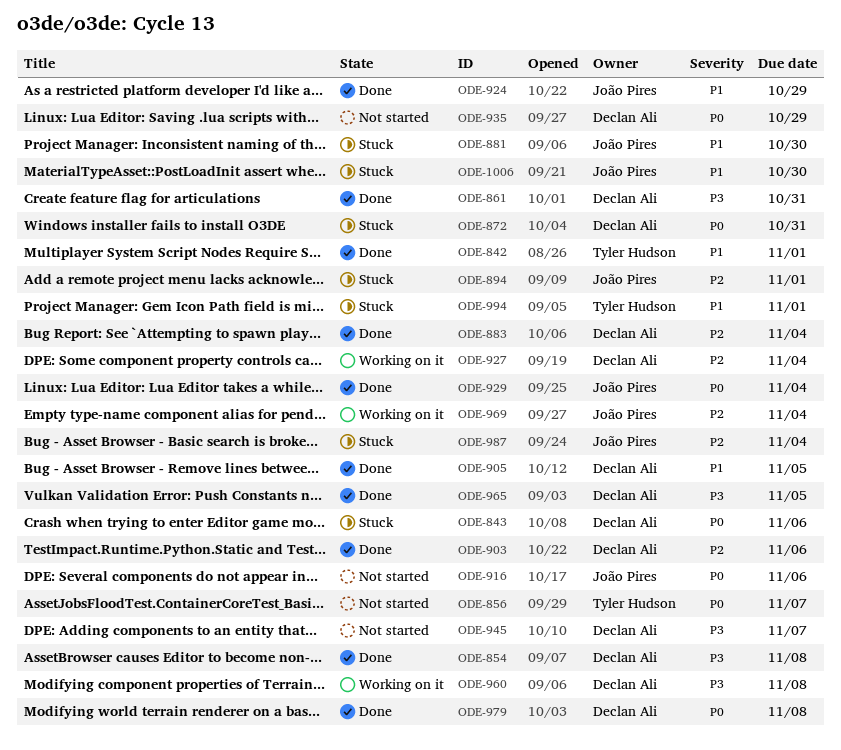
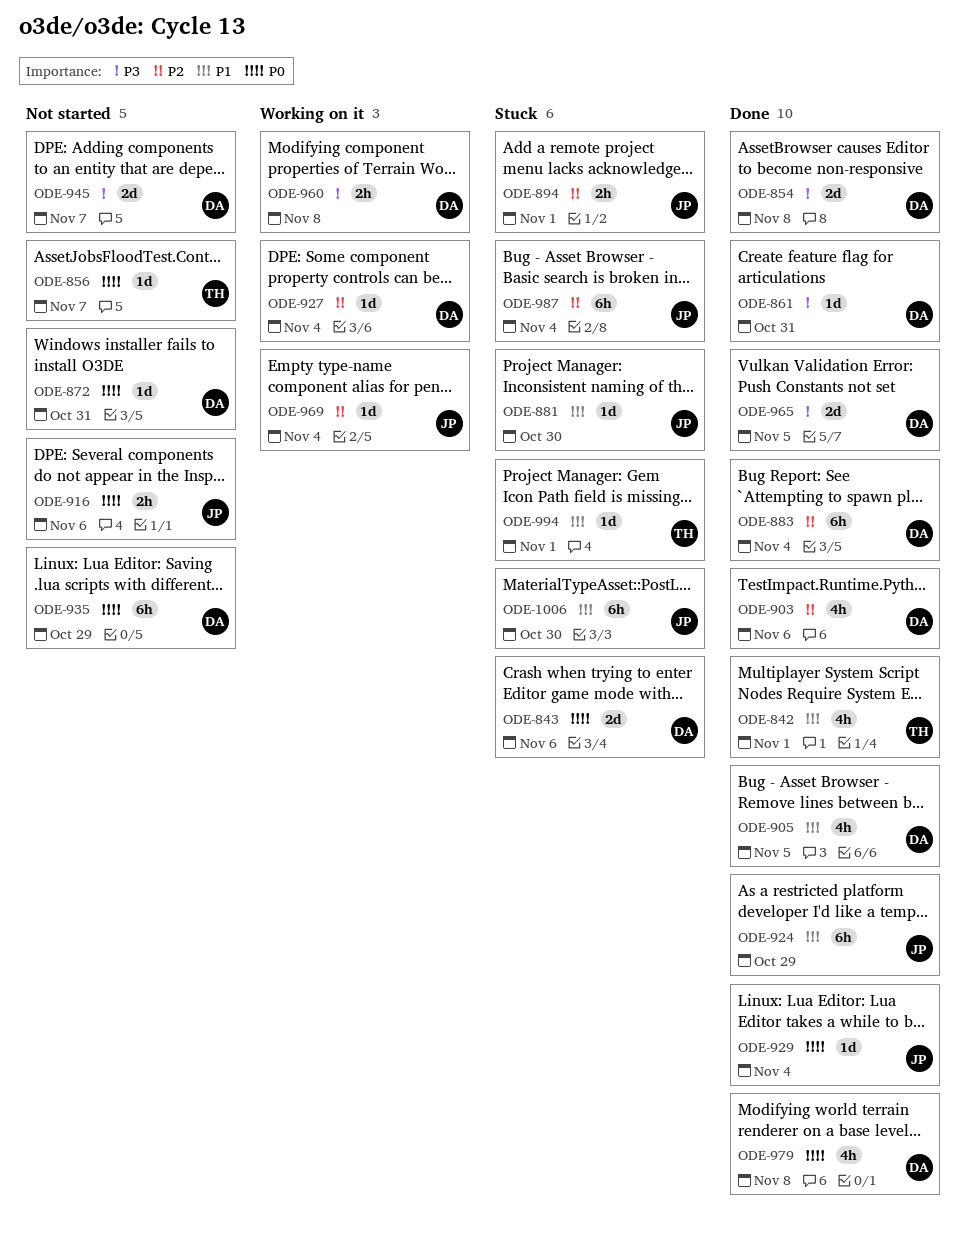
ODE-872, status: Stuck -> Not started

